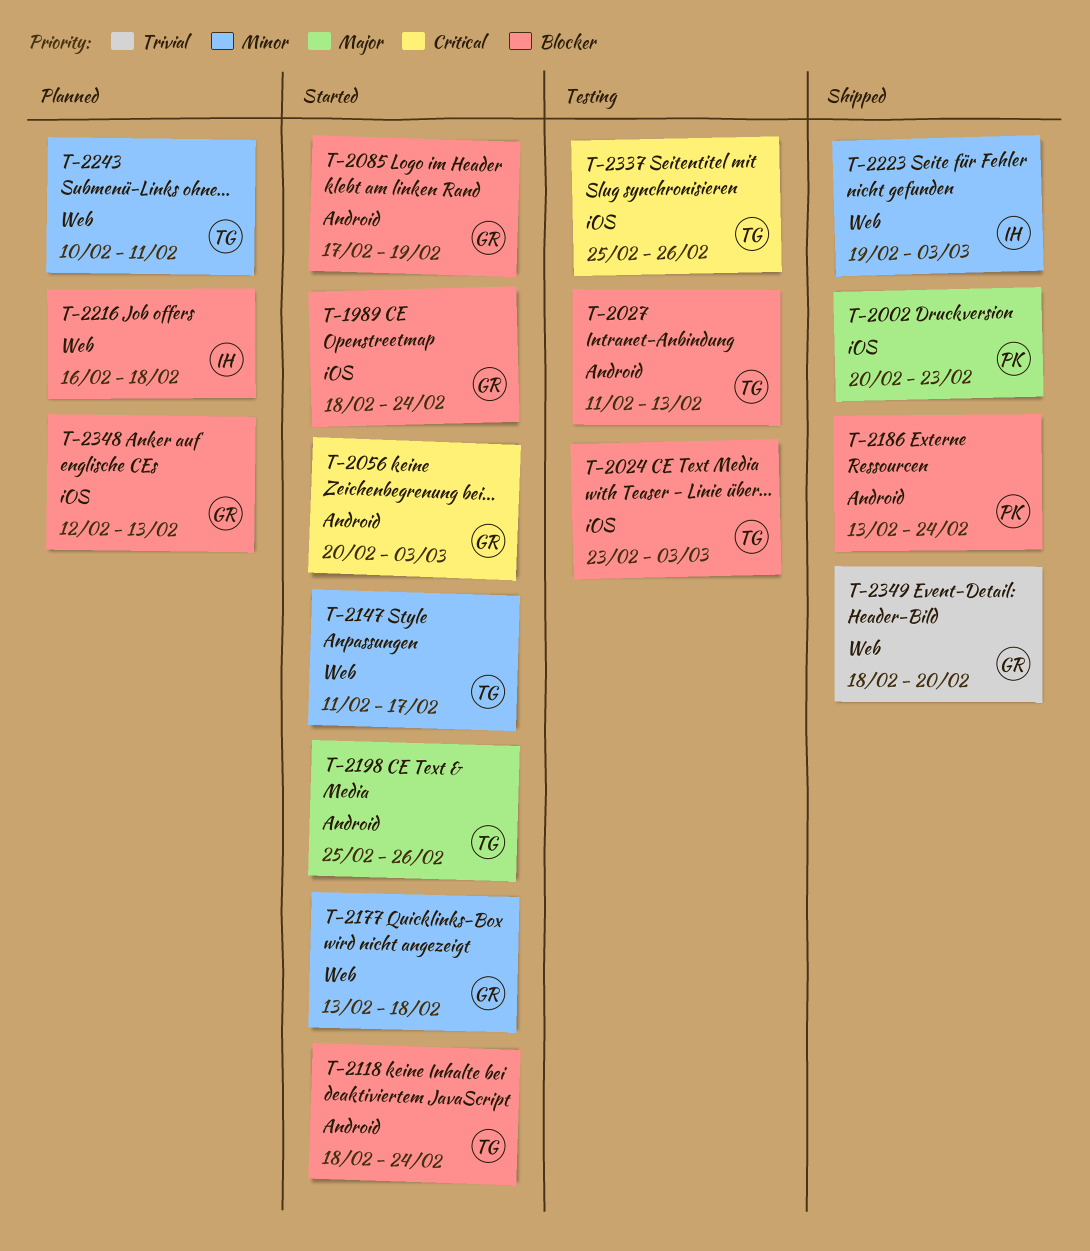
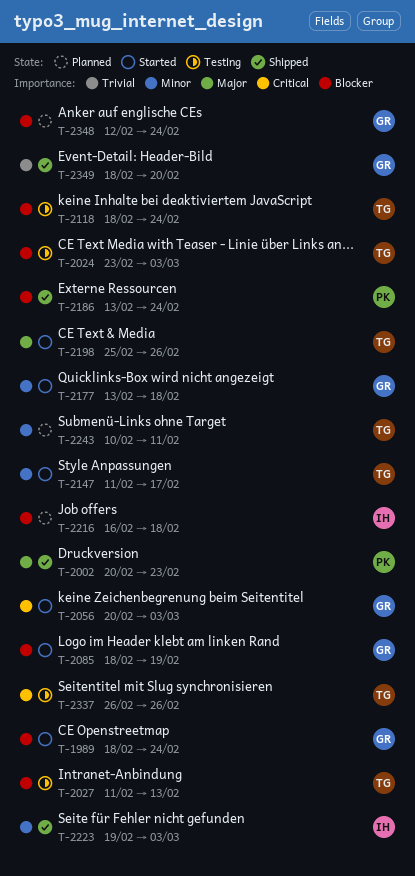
T-2085, start: Feb 17 -> Feb 18
T-2118, status: Started -> Testing
T-2337, start: Feb 25 -> Feb 26
T-2348, due: Feb 13 -> Feb 24

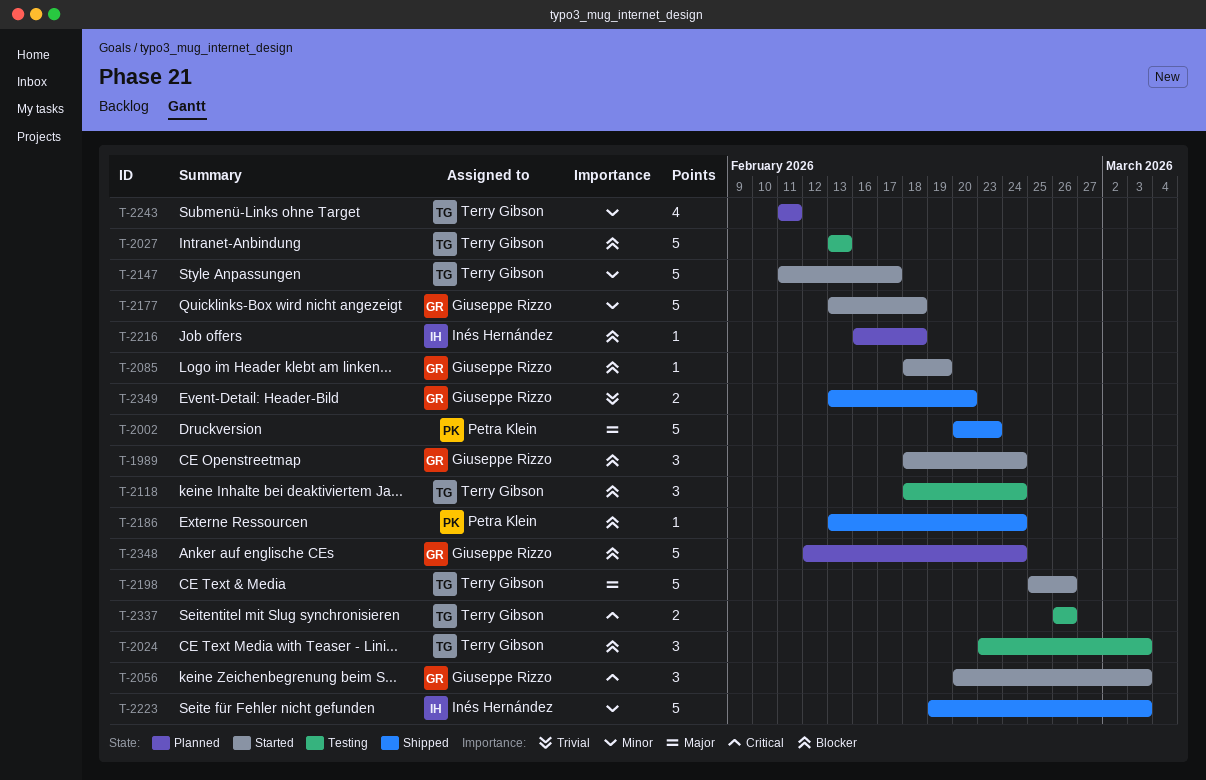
T-2027, start: Feb 11 -> Feb 13
T-2243, start: Feb 10 -> Feb 11
T-2349, start: Feb 18 -> Feb 13

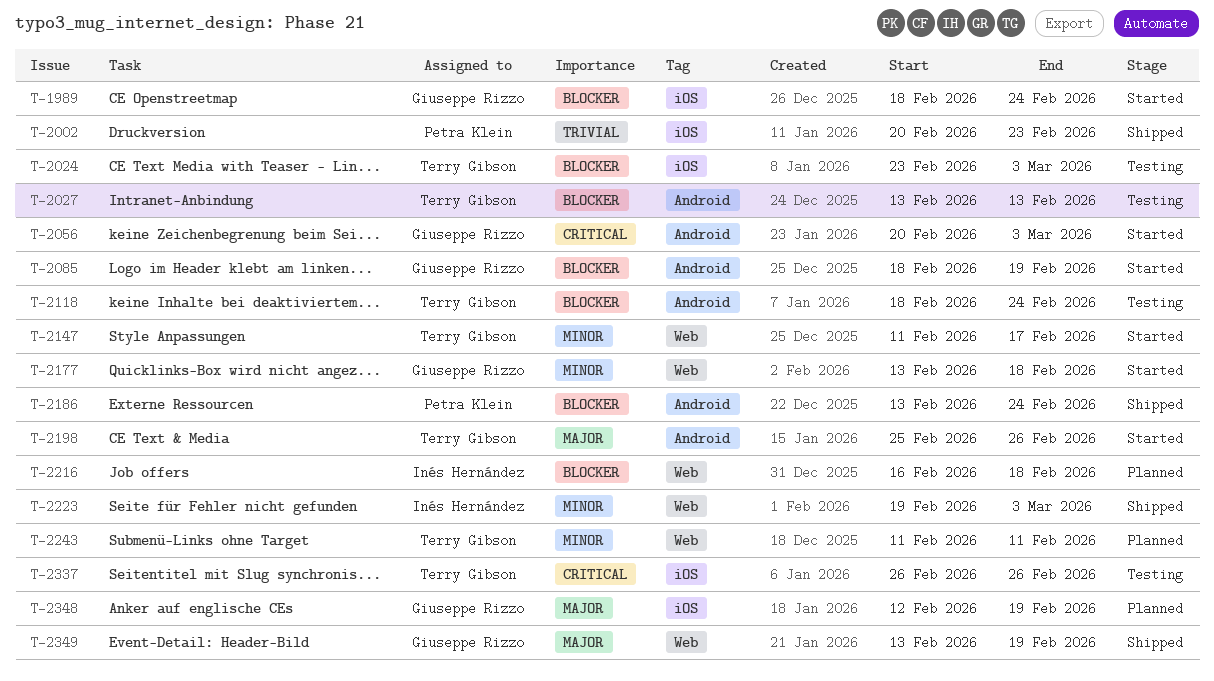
T-2002, priority: Major -> Trivial
T-2348, priority: Blocker -> Major
T-2348, due: Feb 24 -> Feb 19
T-2349, priority: Trivial -> Major
T-2349, due: Feb 20 -> Feb 19

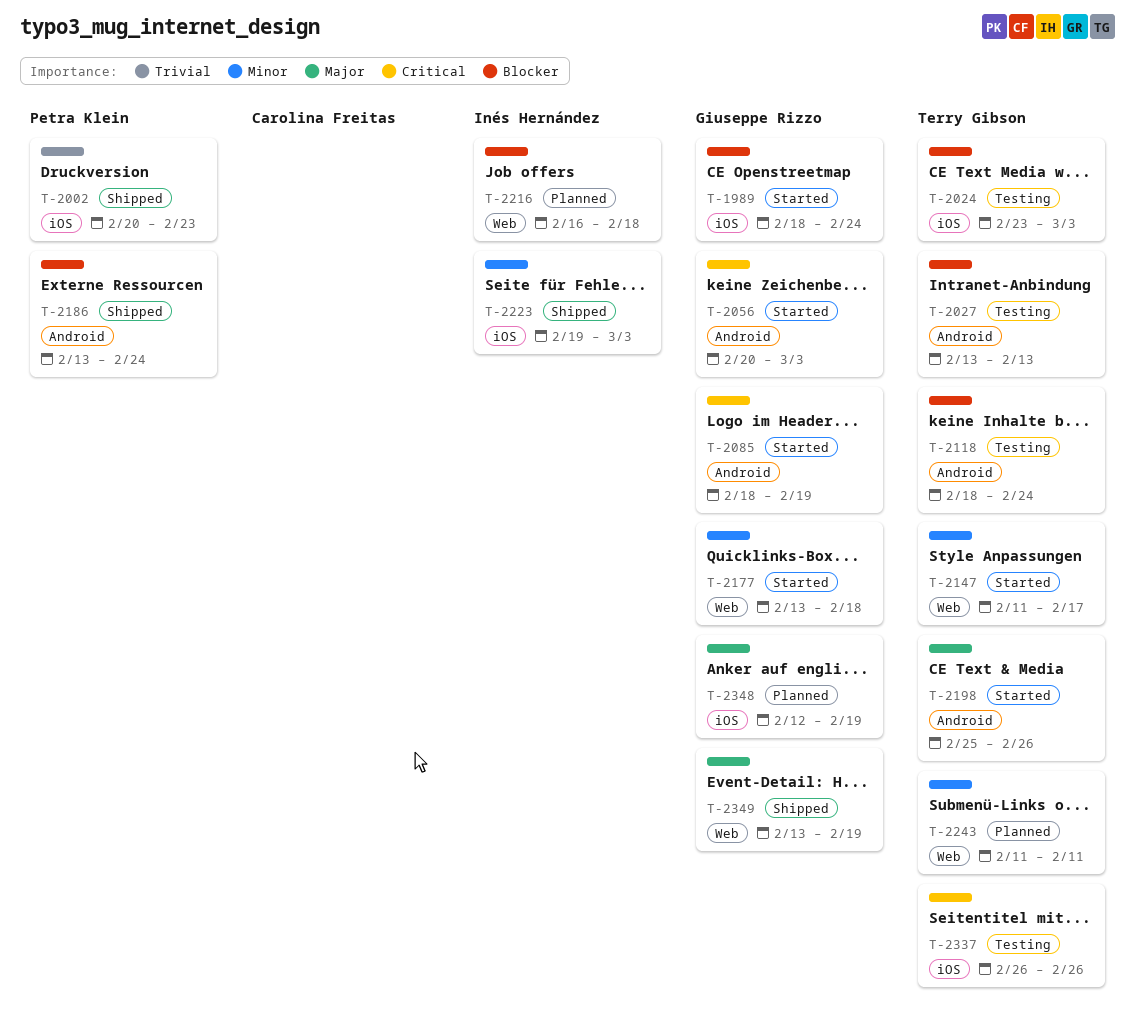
T-2085, priority: Blocker -> Critical
T-2223, label: Web -> iOS

